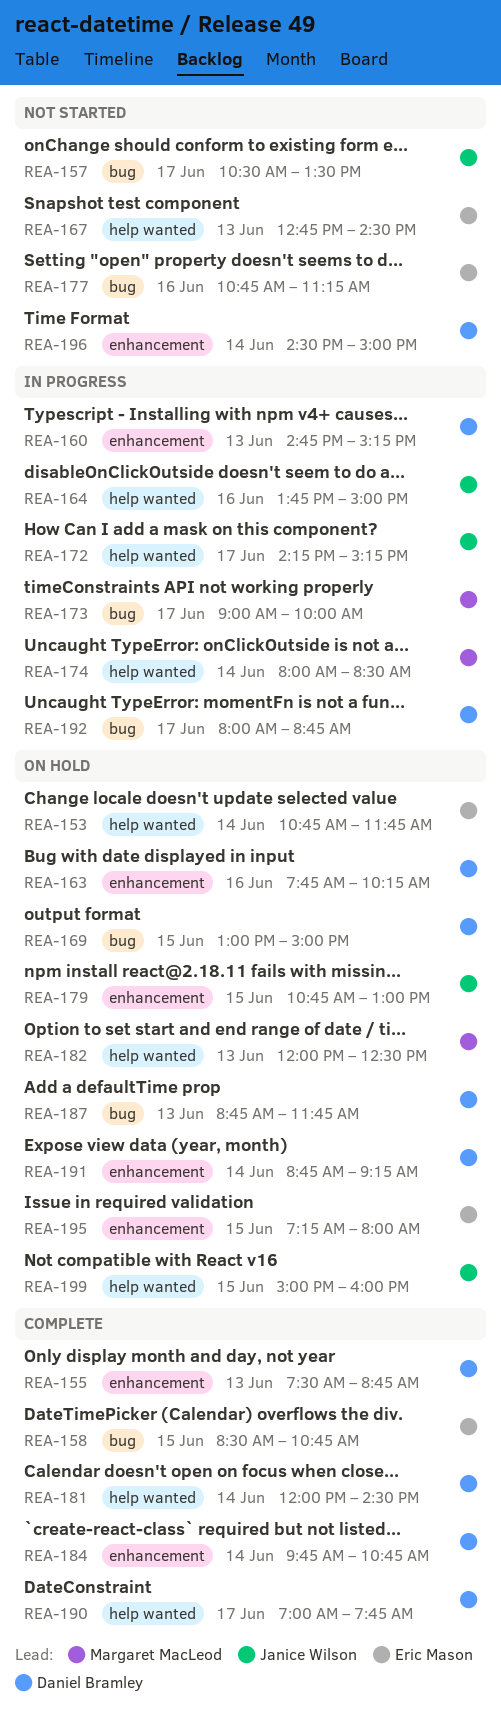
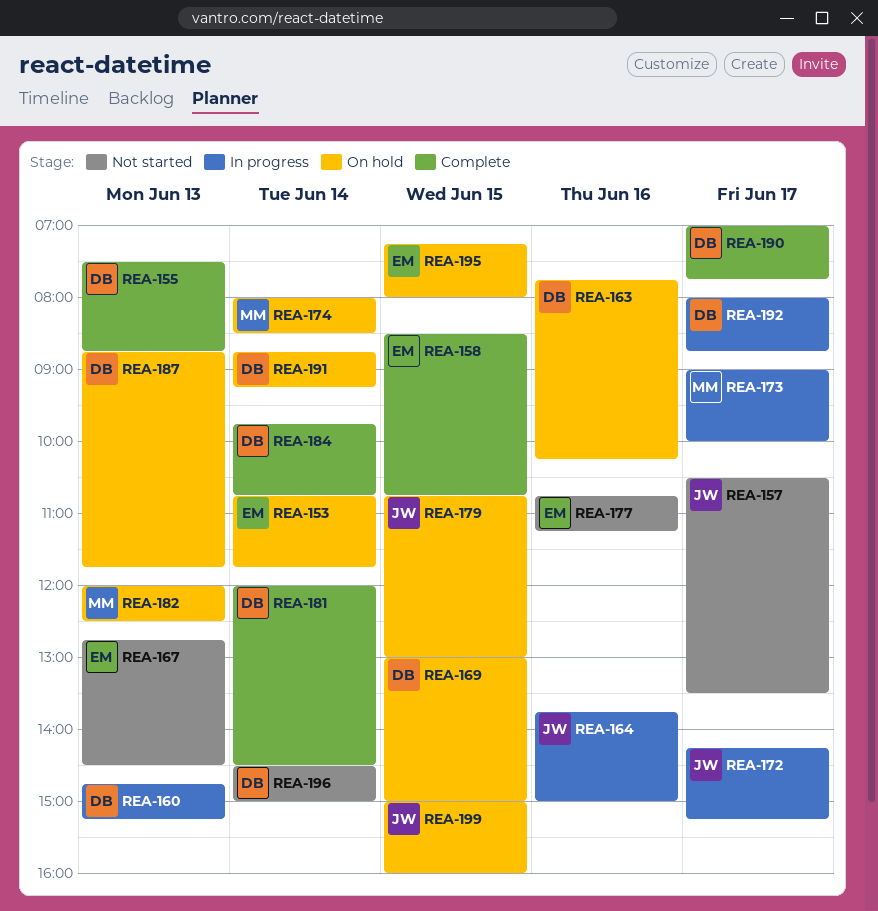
REA-174, status: In progress -> On hold

